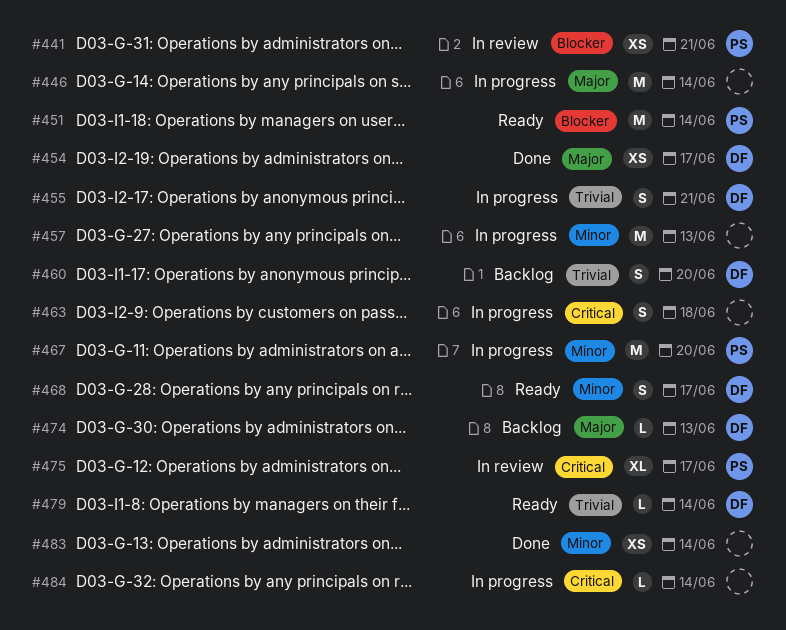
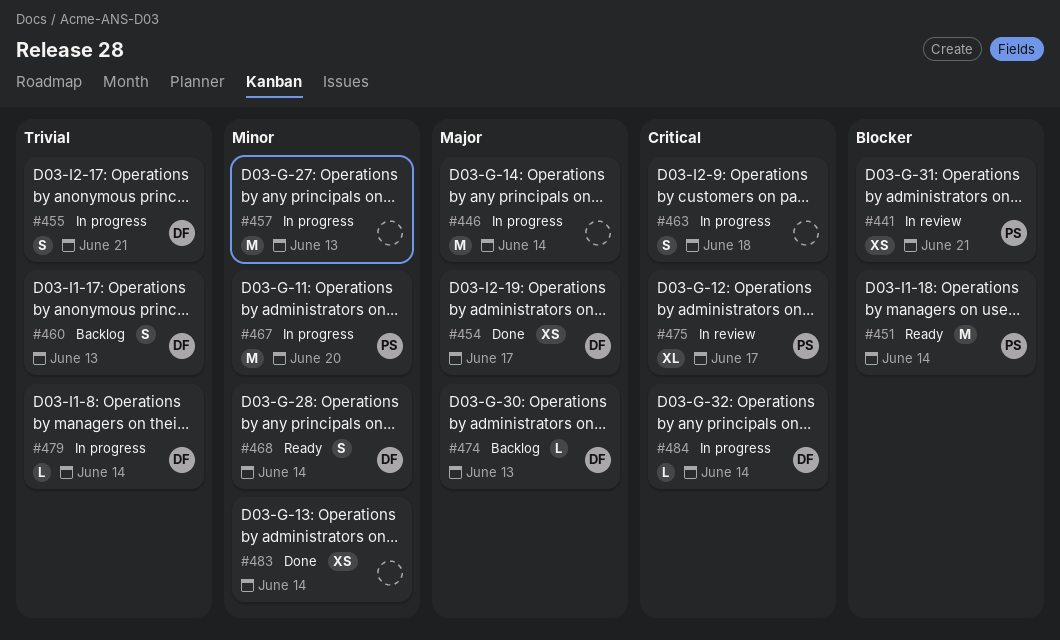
#460, due: Jun 20 -> Jun 13
#468, due: Jun 17 -> Jun 14
#479, status: Ready -> In progress
#484, owner: none -> DF

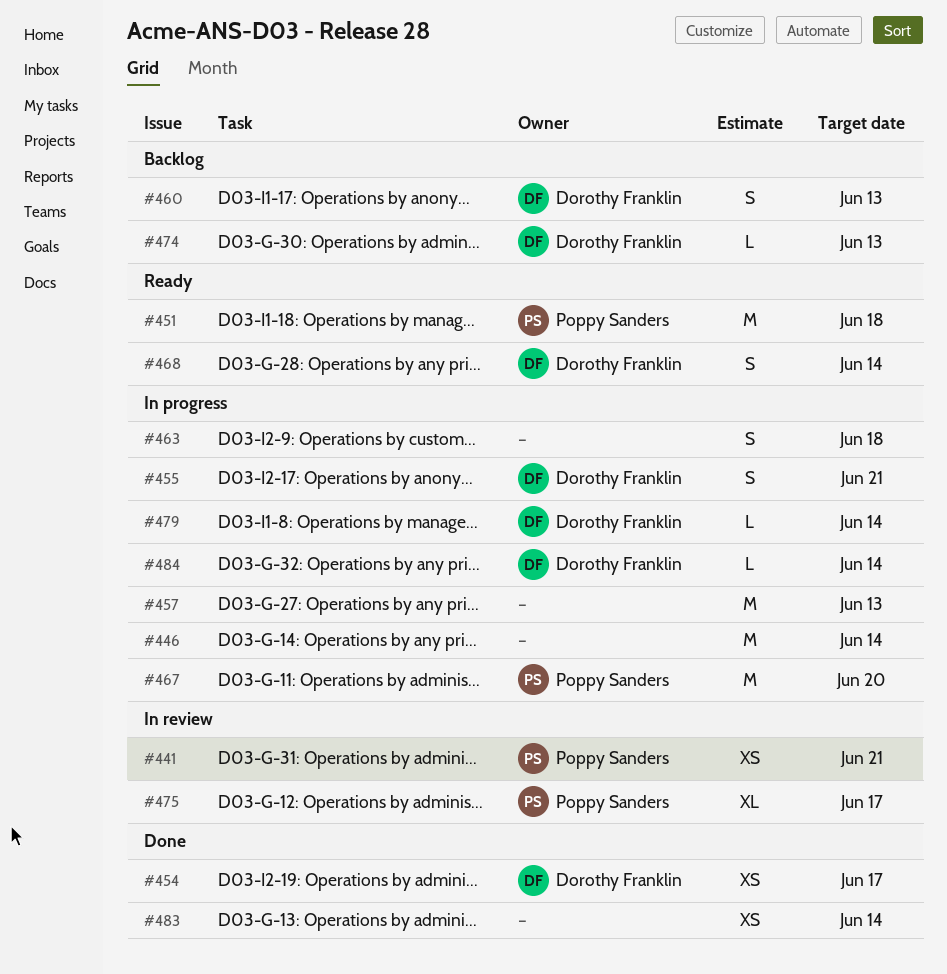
#451, due: Jun 14 -> Jun 18

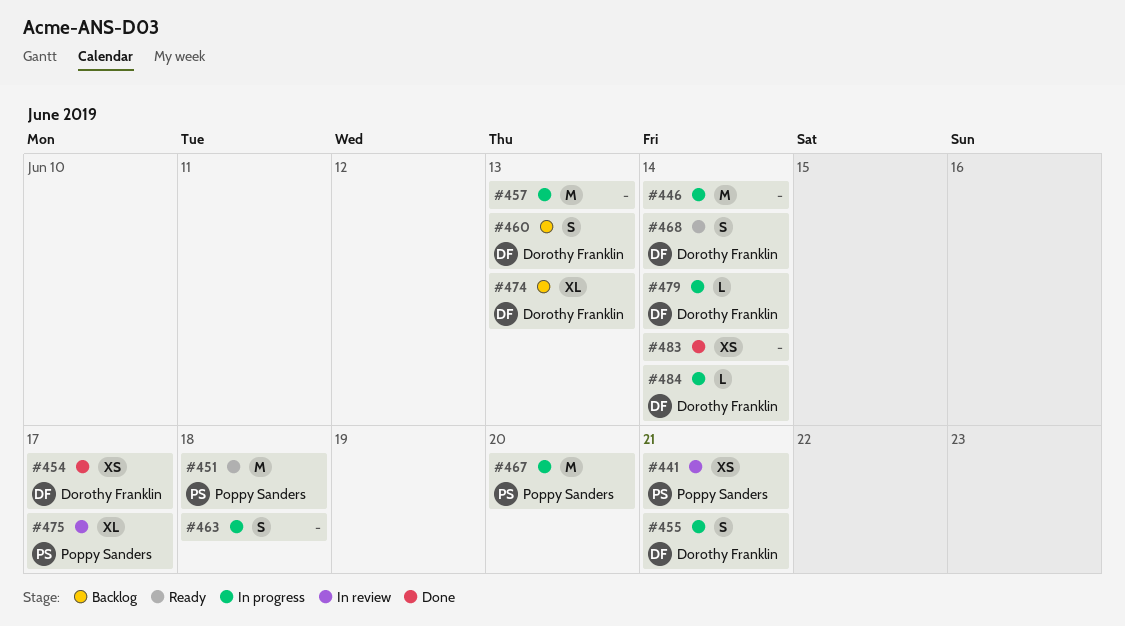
#474, estimate: L -> XL

